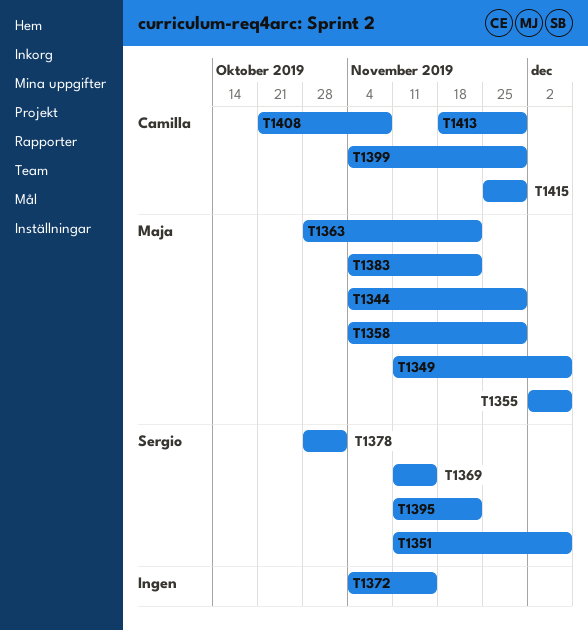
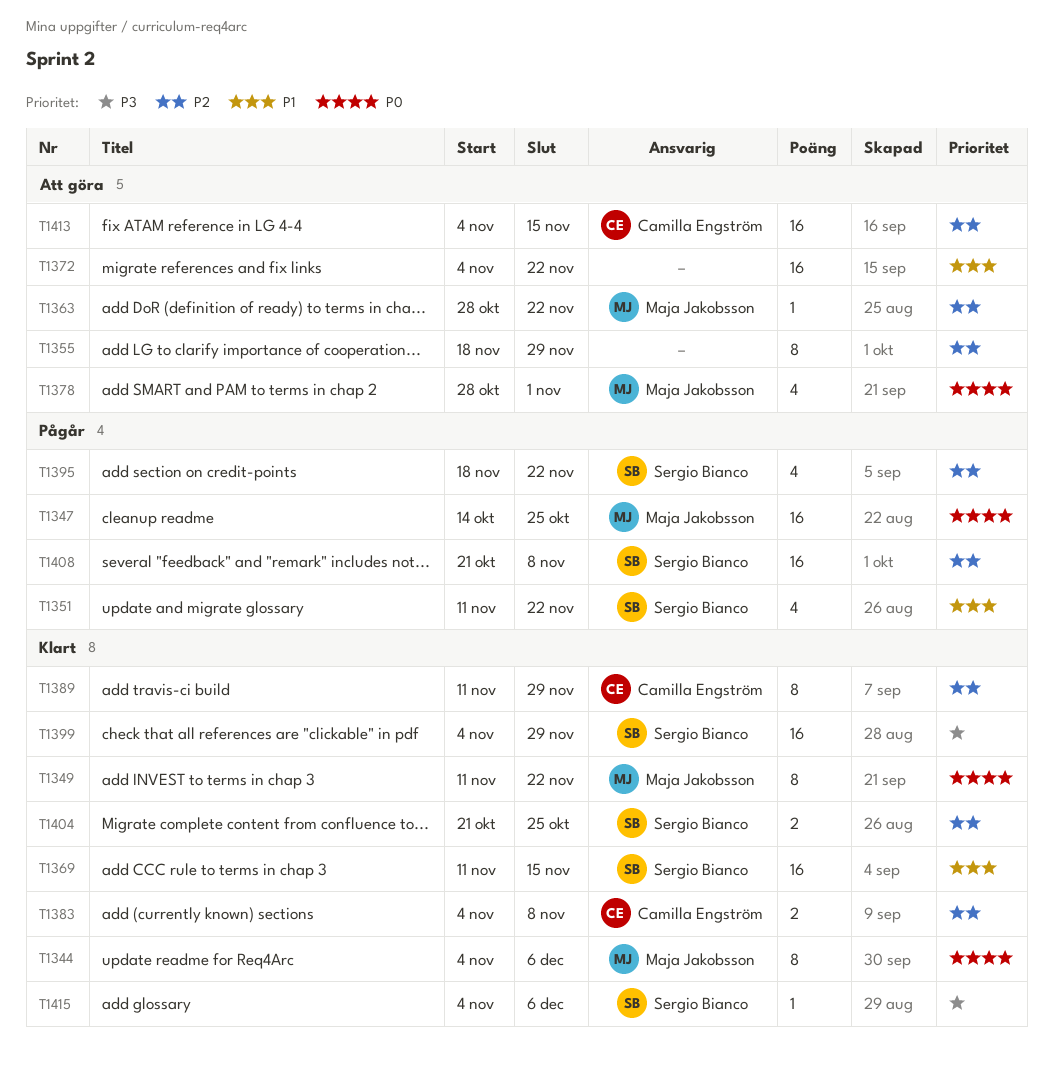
T1344, due: Nov 29 -> Dec 6
T1347: none -> present
T1349, due: Dec 6 -> Nov 22
T1351, due: Dec 6 -> Nov 22
T1355, owner: Maja Jakobsson -> none
T1355, start: Dec 2 -> Nov 18
T1355, due: Dec 6 -> Nov 29
T1358: present -> none
T1372, due: Nov 15 -> Nov 22
T1378, owner: Sergio Bianco -> Maja Jakobsson
T1383, owner: Maja Jakobsson -> Camilla Engström
T1383, due: Nov 22 -> Nov 8
T1389: none -> present
T1395, start: Nov 11 -> Nov 18
T1399, owner: Camilla Engström -> Sergio Bianco
T1404: none -> present
T1408, owner: Camilla Engström -> Sergio Bianco
T1413, start: Nov 18 -> Nov 4
T1413, due: Nov 29 -> Nov 15
T1415, owner: Camilla Engström -> Sergio Bianco
T1415, start: Nov 25 -> Nov 4
T1415, due: Nov 29 -> Dec 6

